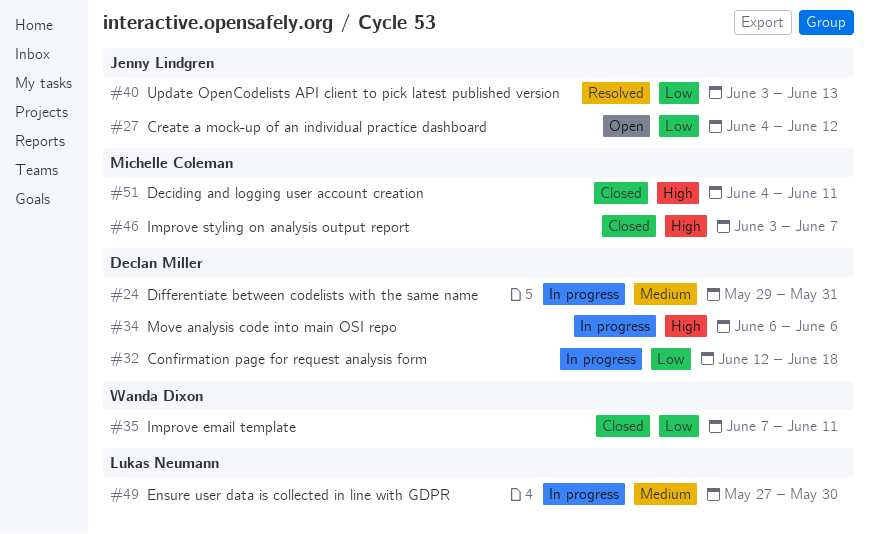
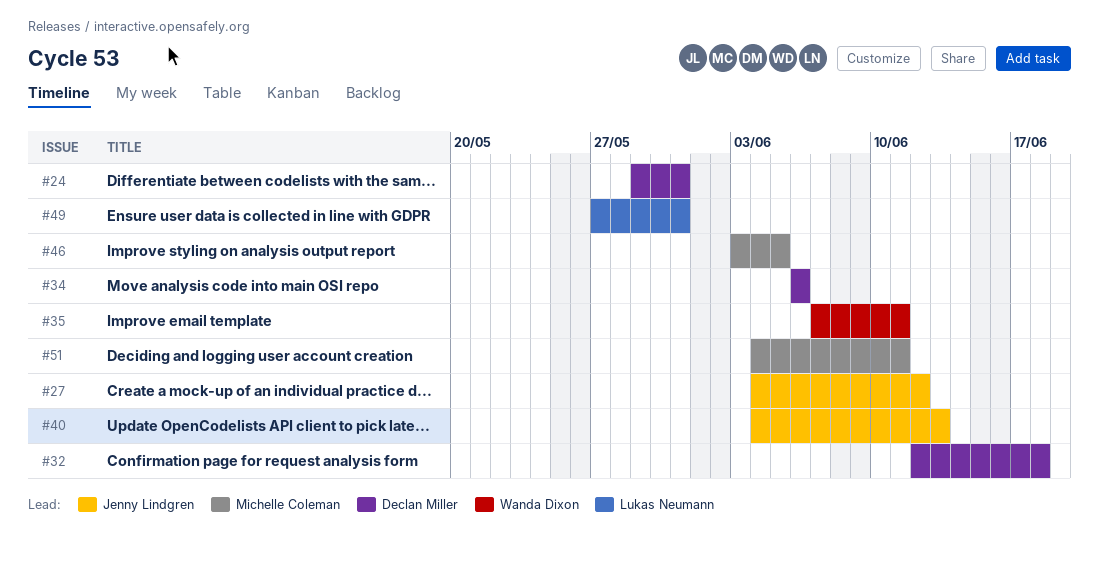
#40, start: Jun 3 -> Jun 4
#46, due: Jun 7 -> Jun 5
#49, due: May 30 -> May 31

